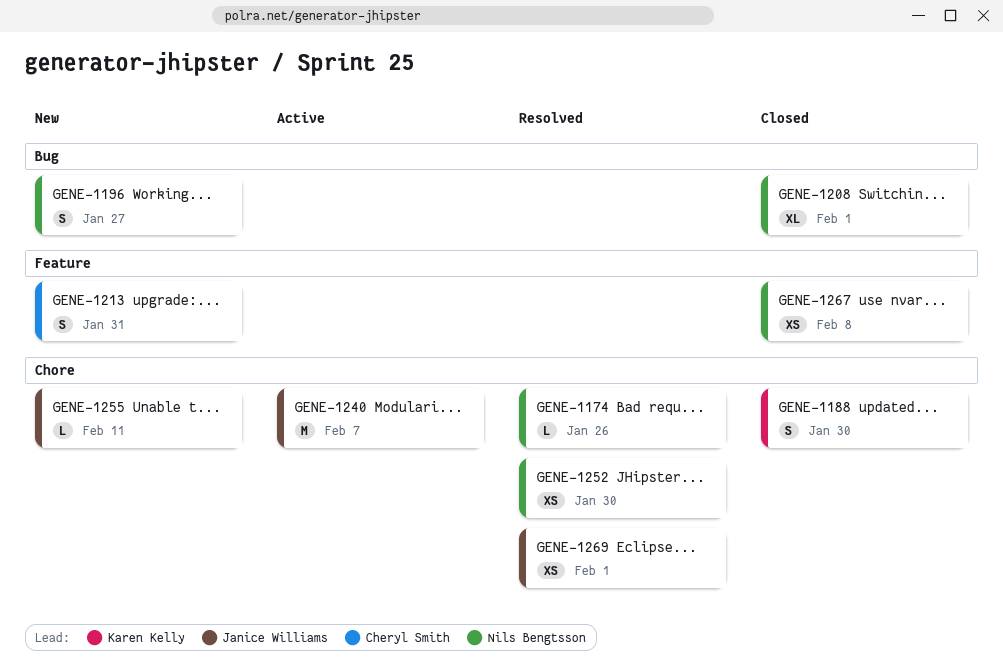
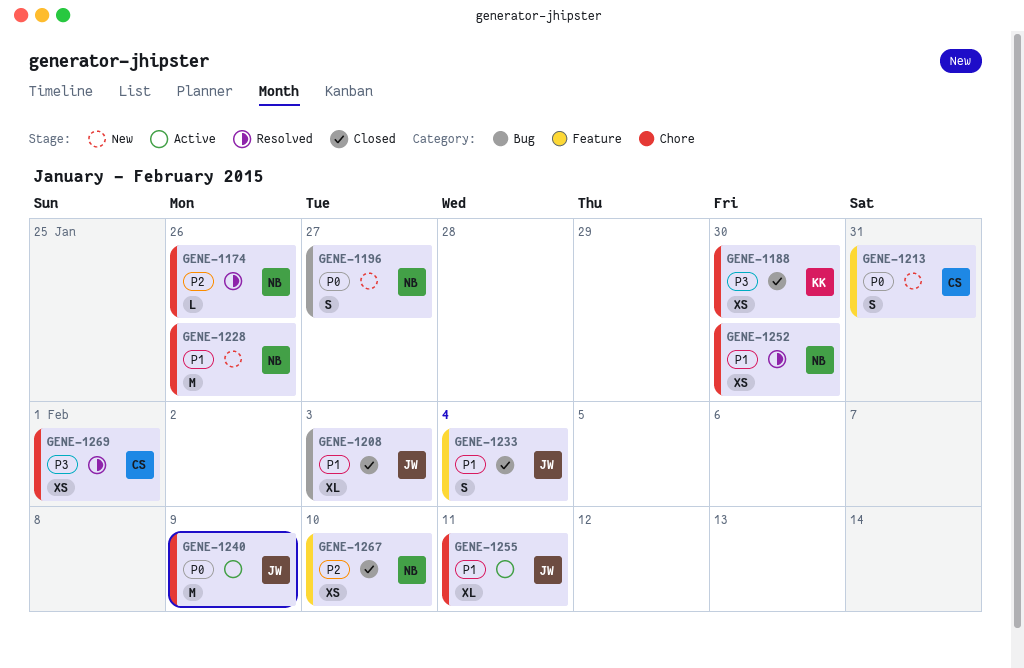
GENE-1188, estimate: S -> XS
GENE-1208, owner: Nils Bengtsson -> Janice Williams
GENE-1208, due: Feb 1 -> Feb 3
GENE-1228: none -> present
GENE-1233: none -> present
GENE-1240, due: Feb 7 -> Feb 9
GENE-1255, status: New -> Active
GENE-1255, estimate: L -> XL
GENE-1267, due: Feb 8 -> Feb 10
GENE-1269, owner: Janice Williams -> Cheryl Smith

